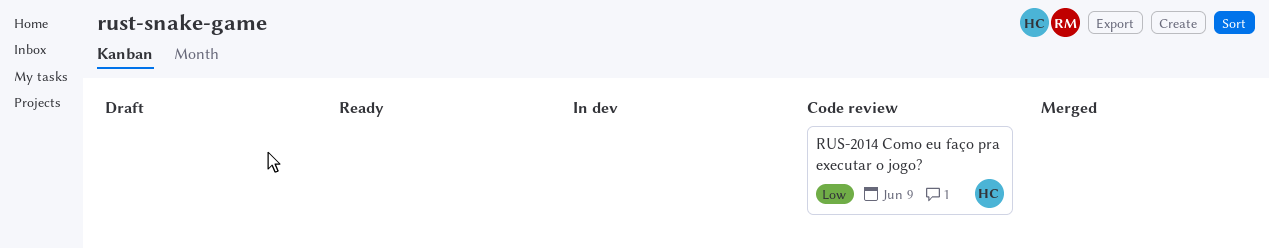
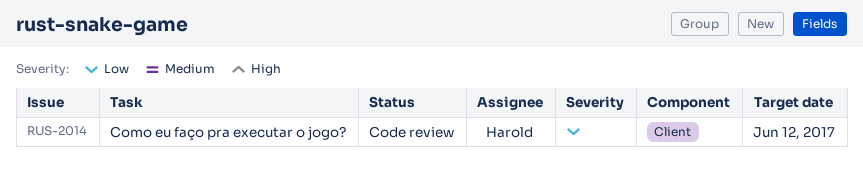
RUS-2014, due: Jun 9 -> Jun 12

